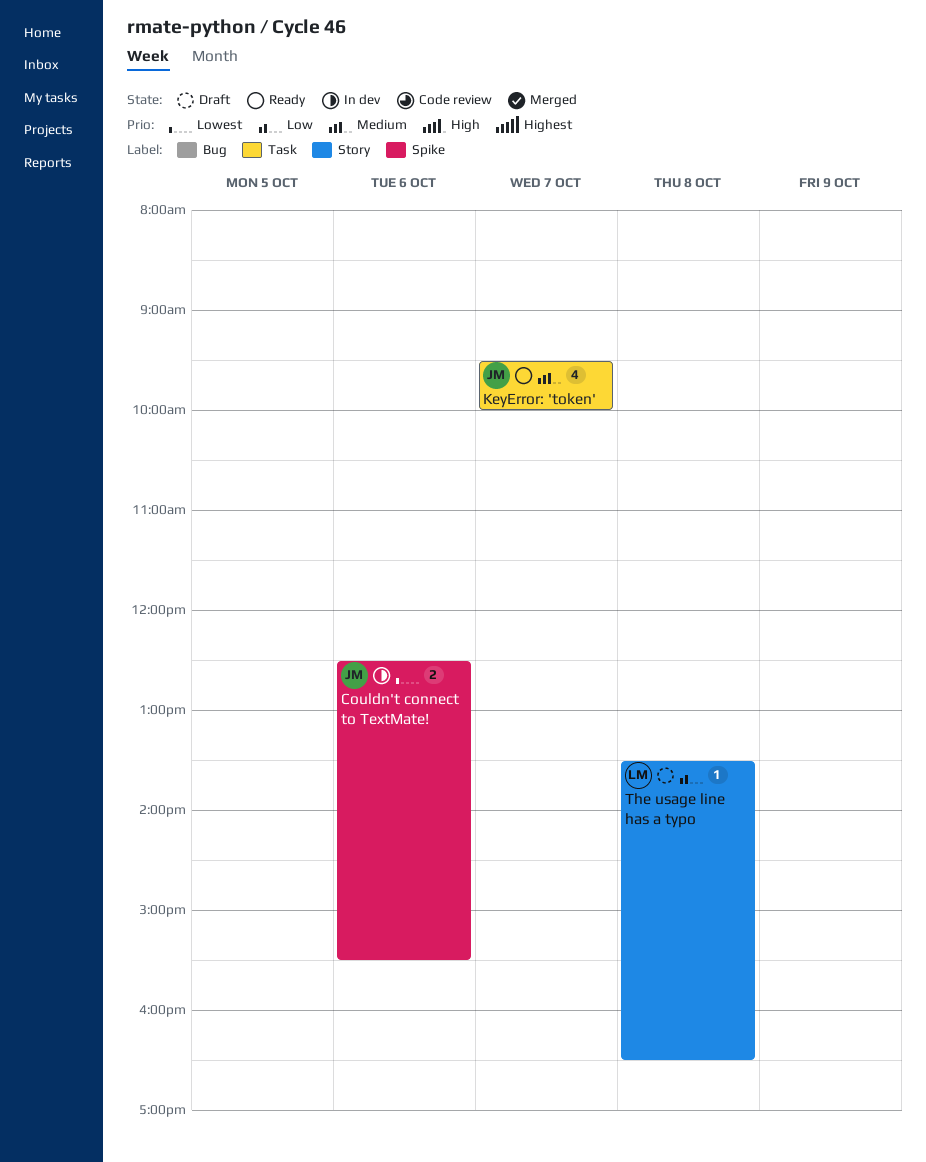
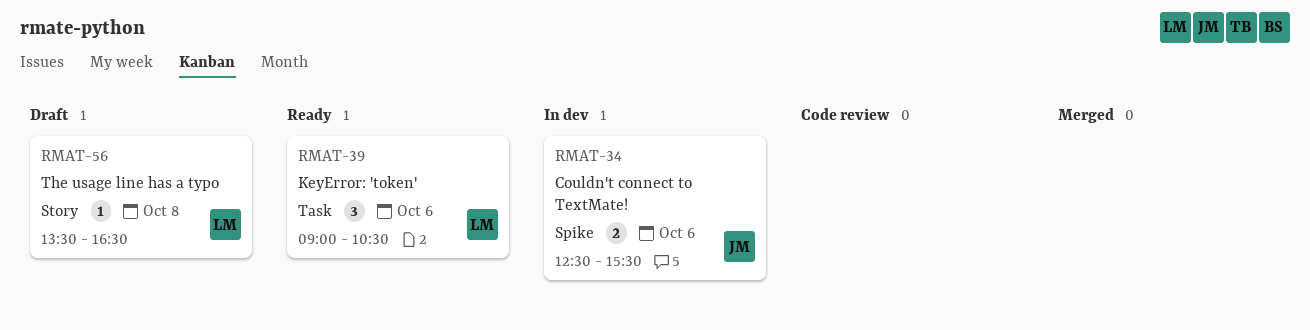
KeyError: 'token', owner: JM -> LM
KeyError: 'token', estimate: 4 -> 3
KeyError: 'token', day: Oct 7 -> Oct 6
KeyError: 'token', begins: 09:30 -> 09:00
KeyError: 'token', ends: 10:00 -> 10:30

